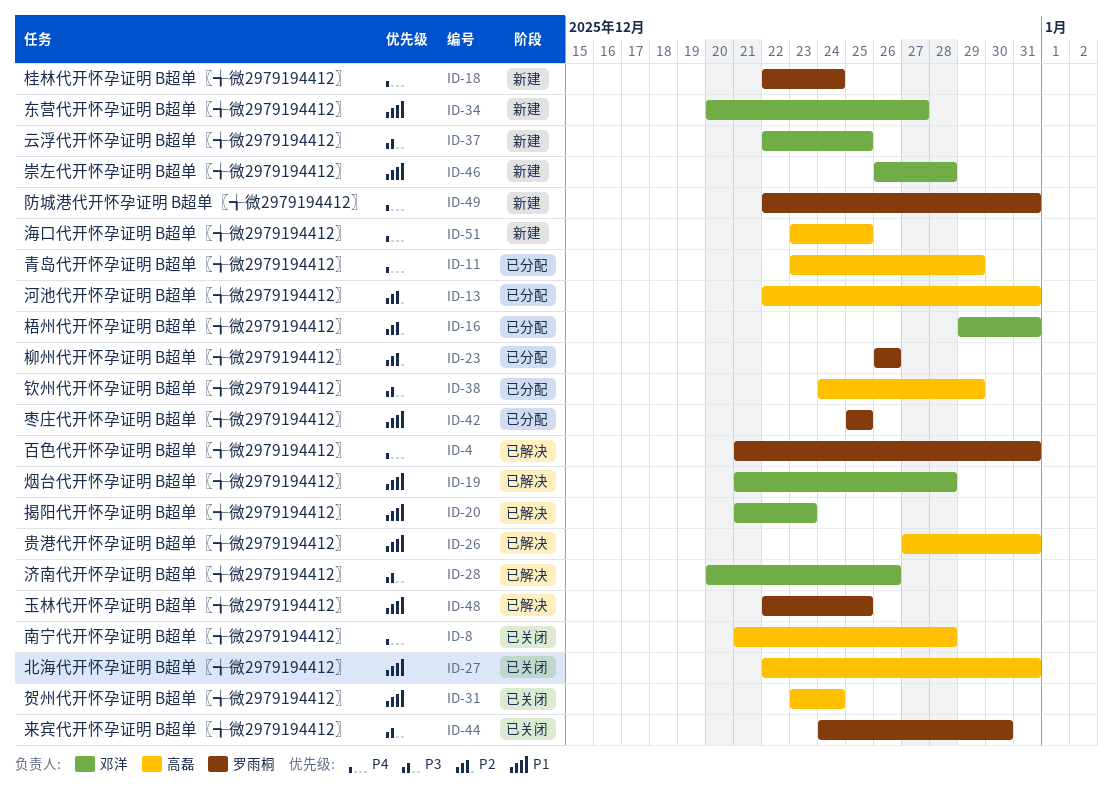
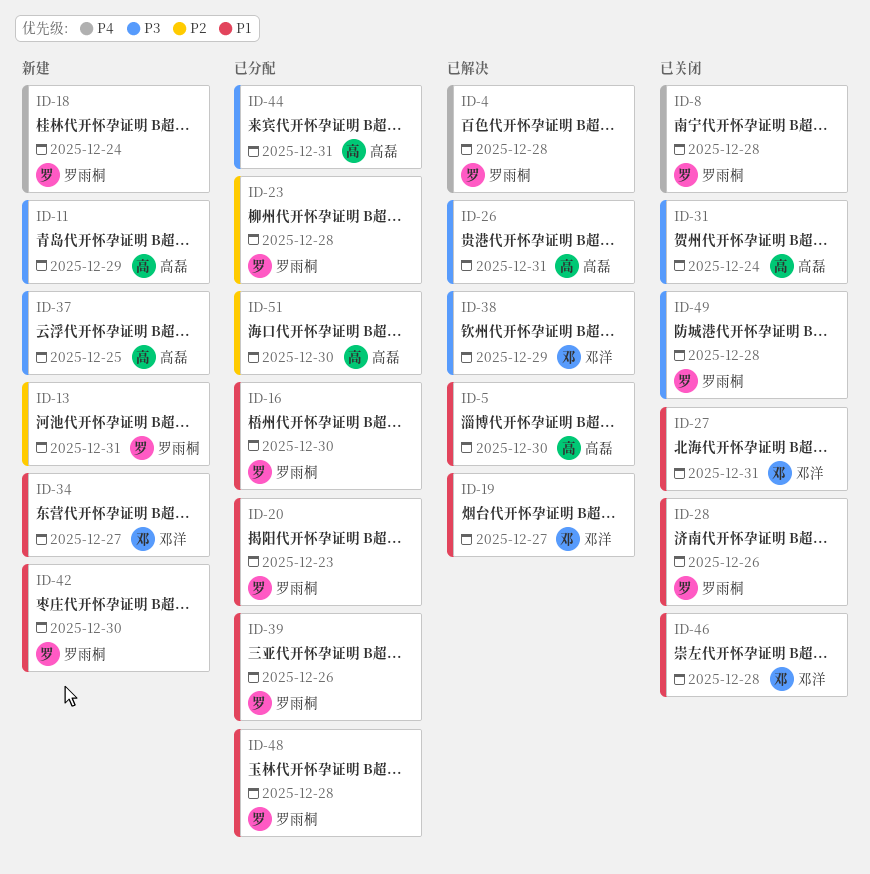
ID-4, due: Dec 31 -> Dec 28
ID-5: none -> present
ID-8, owner: 高磊 -> 罗雨桐
ID-11, status: 已分配 -> 新建
ID-11, priority: P4 -> P3
ID-13, status: 已分配 -> 新建
ID-13, owner: 高磊 -> 罗雨桐
ID-16, owner: 邓洋 -> 罗雨桐
ID-16, priority: P2 -> P1
ID-16, due: Dec 31 -> Dec 30
ID-19, due: Dec 28 -> Dec 27
ID-20, status: 已解决 -> 已分配
ID-20, owner: 邓洋 -> 罗雨桐
ID-23, due: Dec 26 -> Dec 28
ID-26, priority: P1 -> P3
ID-27, owner: 高磊 -> 邓洋
ID-28, status: 已解决 -> 已关闭
ID-28, owner: 邓洋 -> 罗雨桐
ID-28, priority: P3 -> P1
ID-31, priority: P1 -> P3
ID-37, owner: 邓洋 -> 高磊
ID-38, status: 已分配 -> 已解决
ID-38, owner: 高磊 -> 邓洋
ID-39: none -> present
ID-42, status: 已分配 -> 新建
ID-42, due: Dec 25 -> Dec 30
ID-44, status: 已关闭 -> 已分配
ID-44, owner: 罗雨桐 -> 高磊
ID-44, due: Dec 30 -> Dec 31
ID-46, status: 新建 -> 已关闭
ID-48, status: 已解决 -> 已分配
ID-48, due: Dec 25 -> Dec 28
ID-49, status: 新建 -> 已关闭
ID-49, priority: P4 -> P3
ID-49, due: Dec 31 -> Dec 28
ID-51, status: 新建 -> 已分配
ID-51, priority: P4 -> P2
ID-51, due: Dec 25 -> Dec 30

